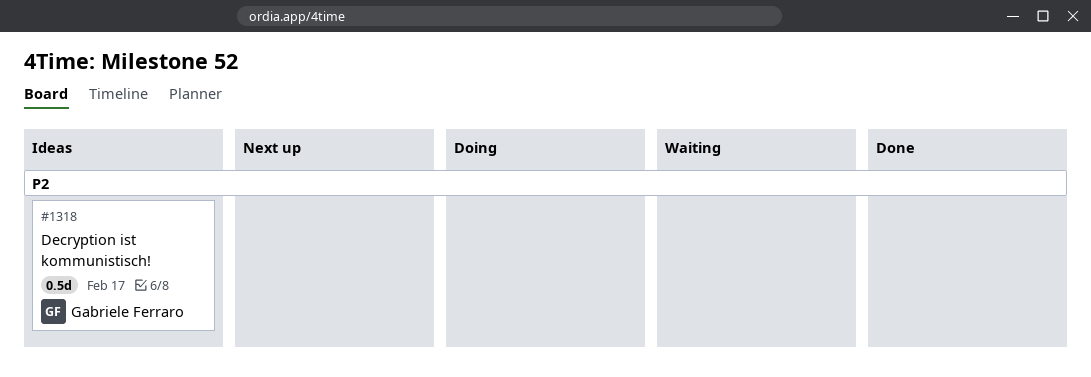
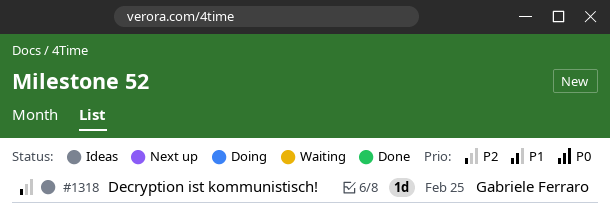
#1318, estimate: 0.5d -> 1d
#1318, due: Feb 17 -> Feb 25

